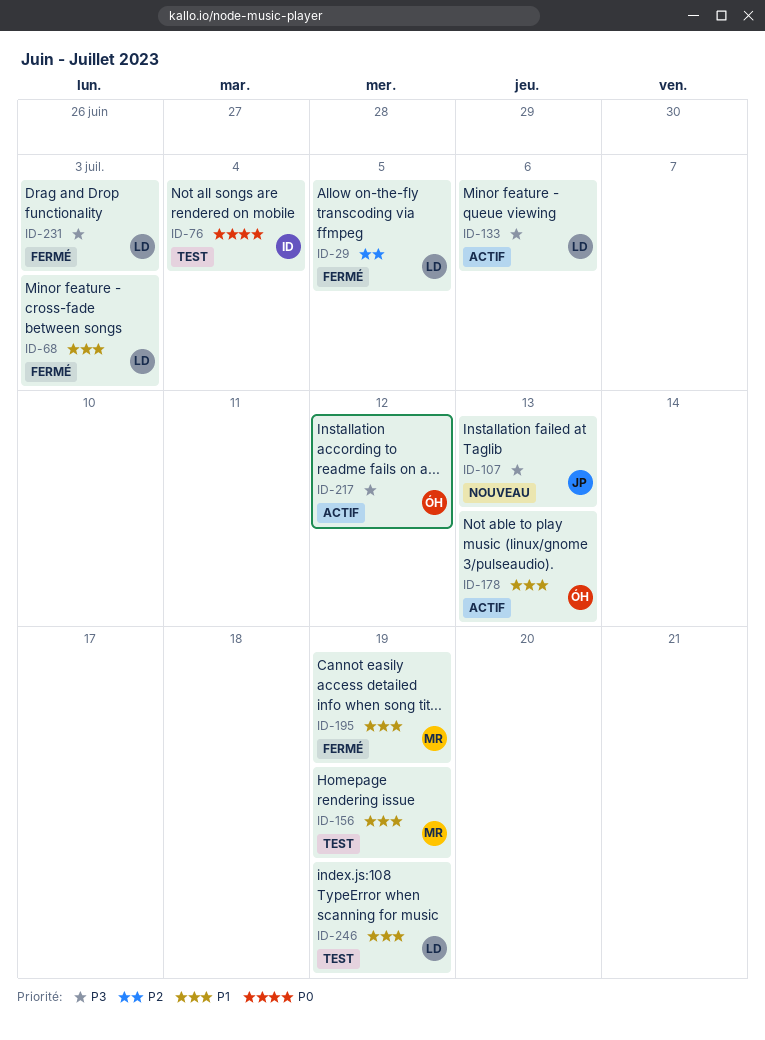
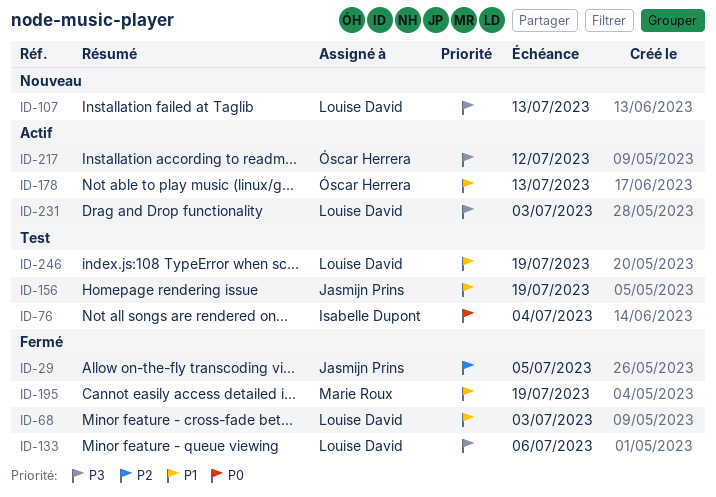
ID-29, owner: Louise David -> Jasmijn Prins
ID-107, owner: Jasmijn Prins -> Louise David
ID-133, status: Actif -> Fermé
ID-156, owner: Marie Roux -> Jasmijn Prins
ID-231, status: Fermé -> Actif

